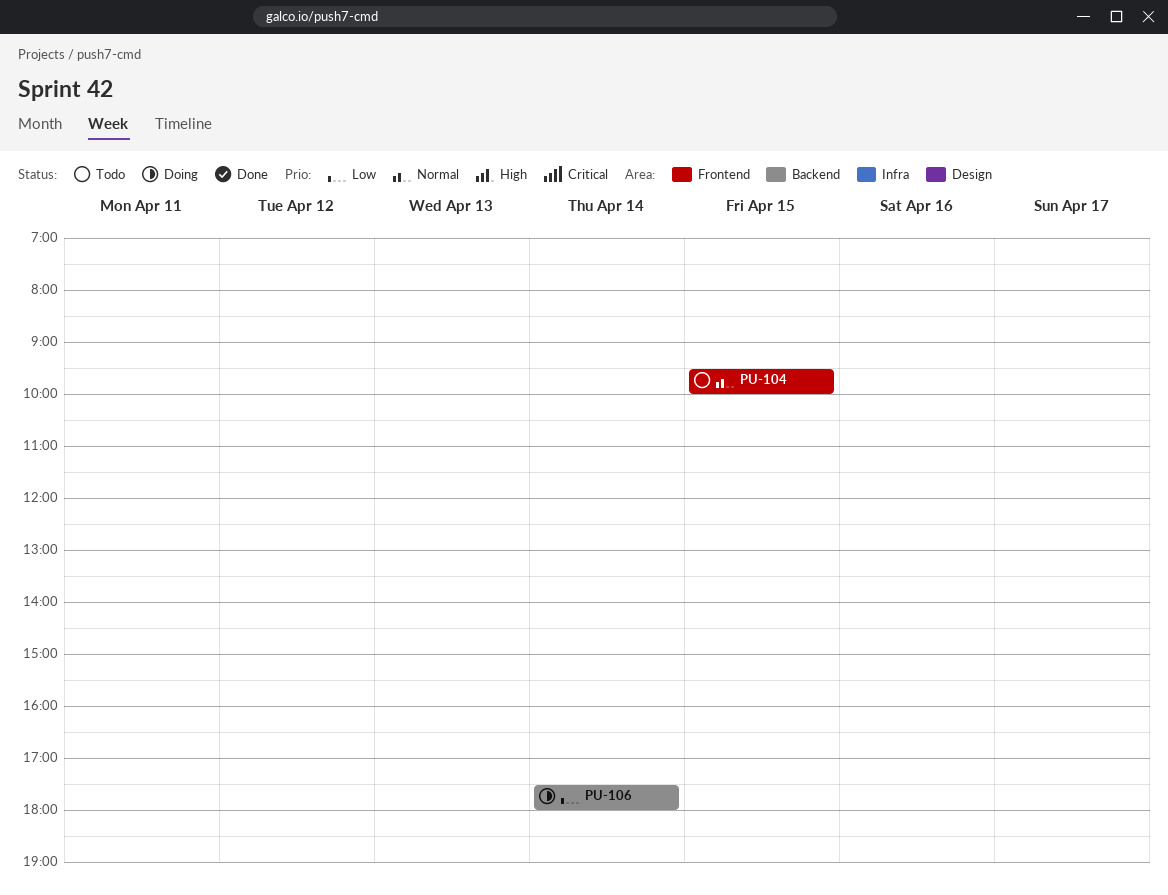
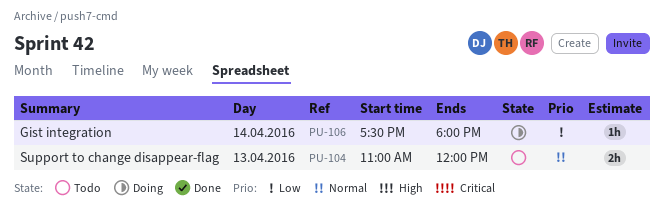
PU-104, day: Apr 15 -> Apr 13
PU-104, begins: 09:30 -> 11:00
PU-104, ends: 10:00 -> 12:00

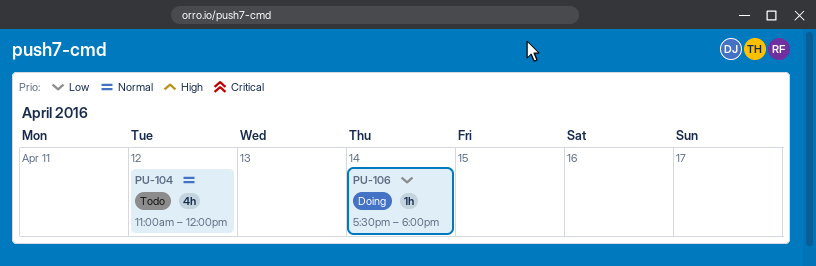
PU-104, estimate: 2h -> 4h
PU-104, day: Apr 13 -> Apr 12

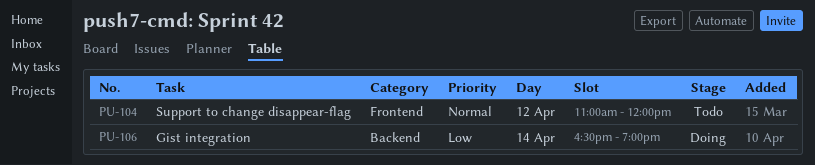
PU-106, begins: 17:30 -> 16:30
PU-106, ends: 18:00 -> 19:00

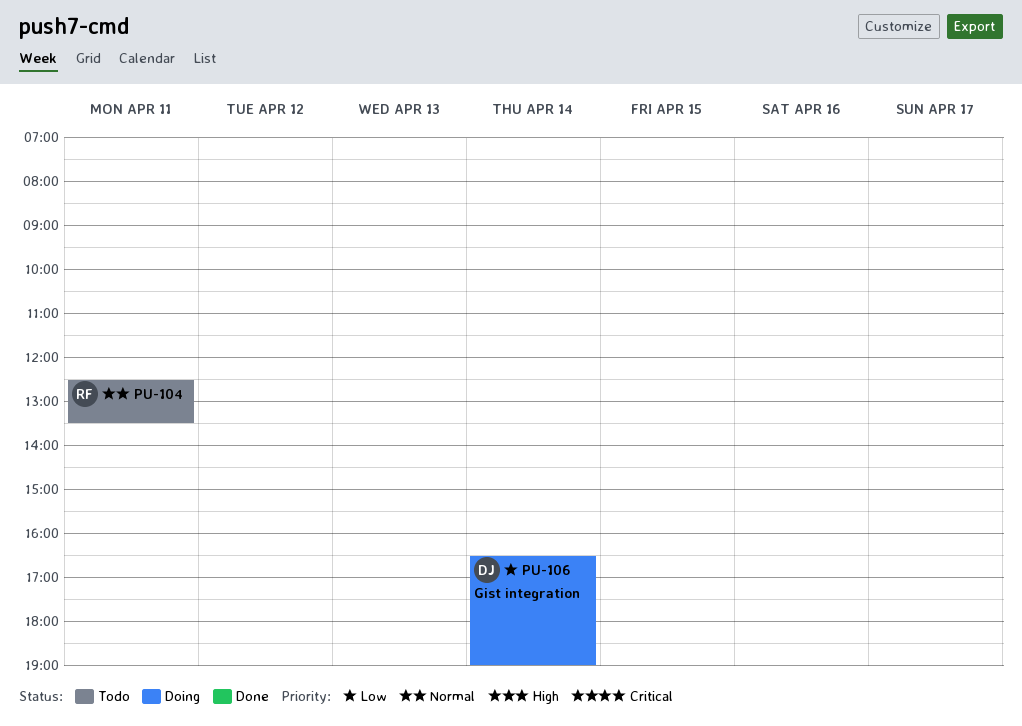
PU-104, day: Apr 12 -> Apr 11
PU-104, begins: 11:00 -> 12:30
PU-104, ends: 12:00 -> 13:30

